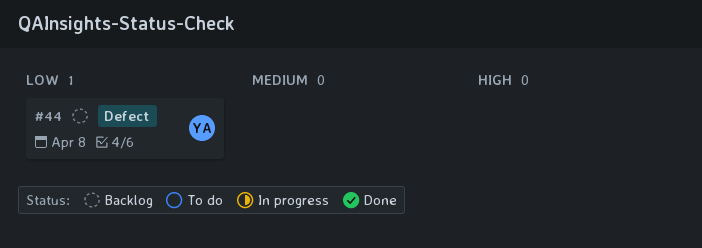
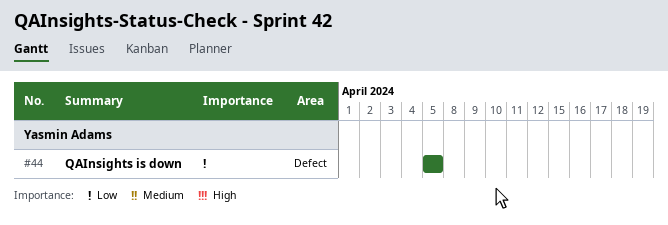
#44, due: Apr 8 -> Apr 5

